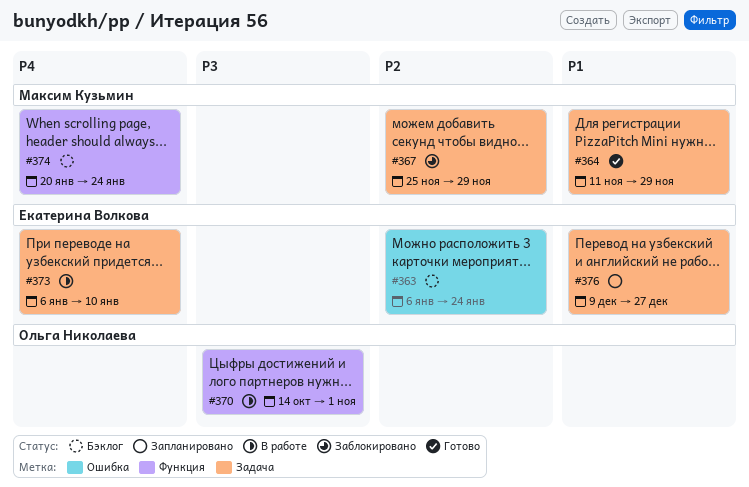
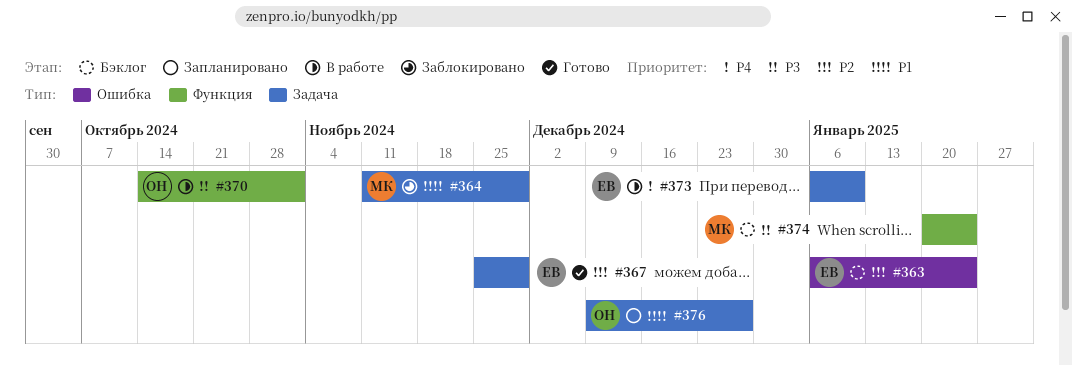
#364, status: Готово -> Заблокировано
#367, status: Заблокировано -> Готово
#367, owner: Максим Кузьмин -> Екатерина Волкова
#374, priority: P4 -> P3
#376, owner: Екатерина Волкова -> Ольга Николаева

